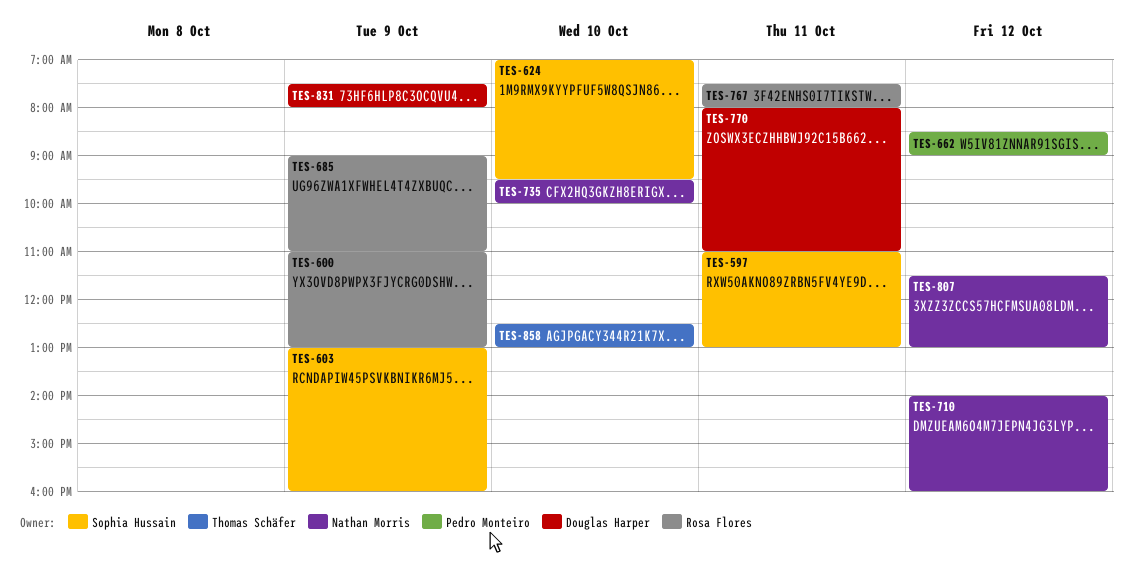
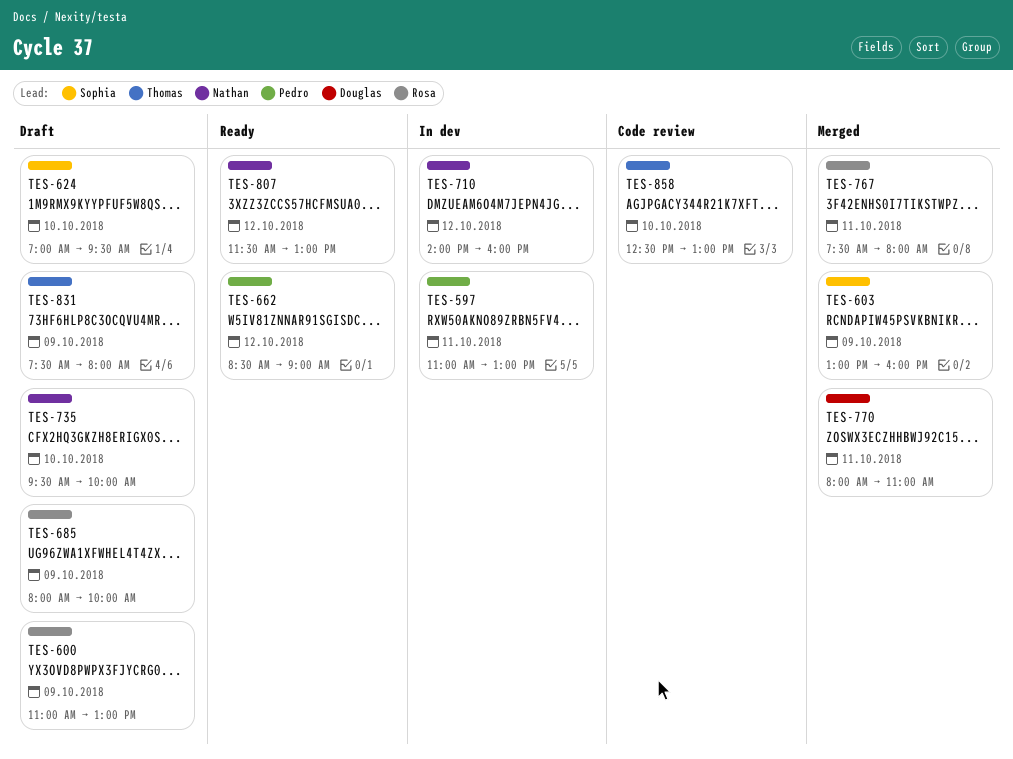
TES-597, owner: Sophia Hussain -> Pedro Monteiro
TES-685, begins: 09:00 -> 08:00
TES-685, ends: 11:00 -> 10:00
TES-831, owner: Douglas Harper -> Thomas Schäfer

